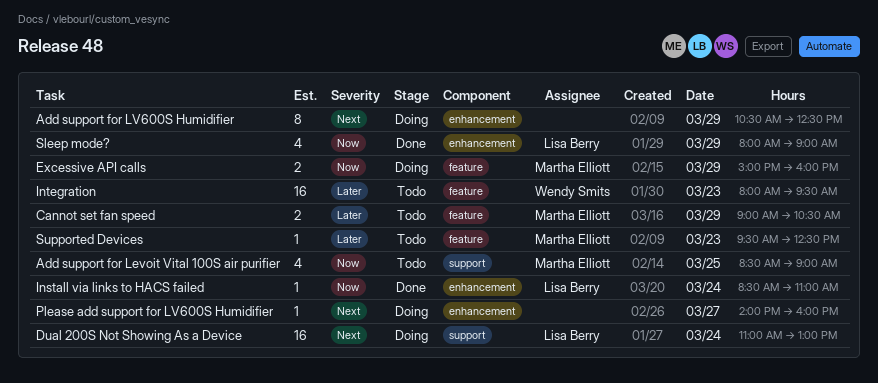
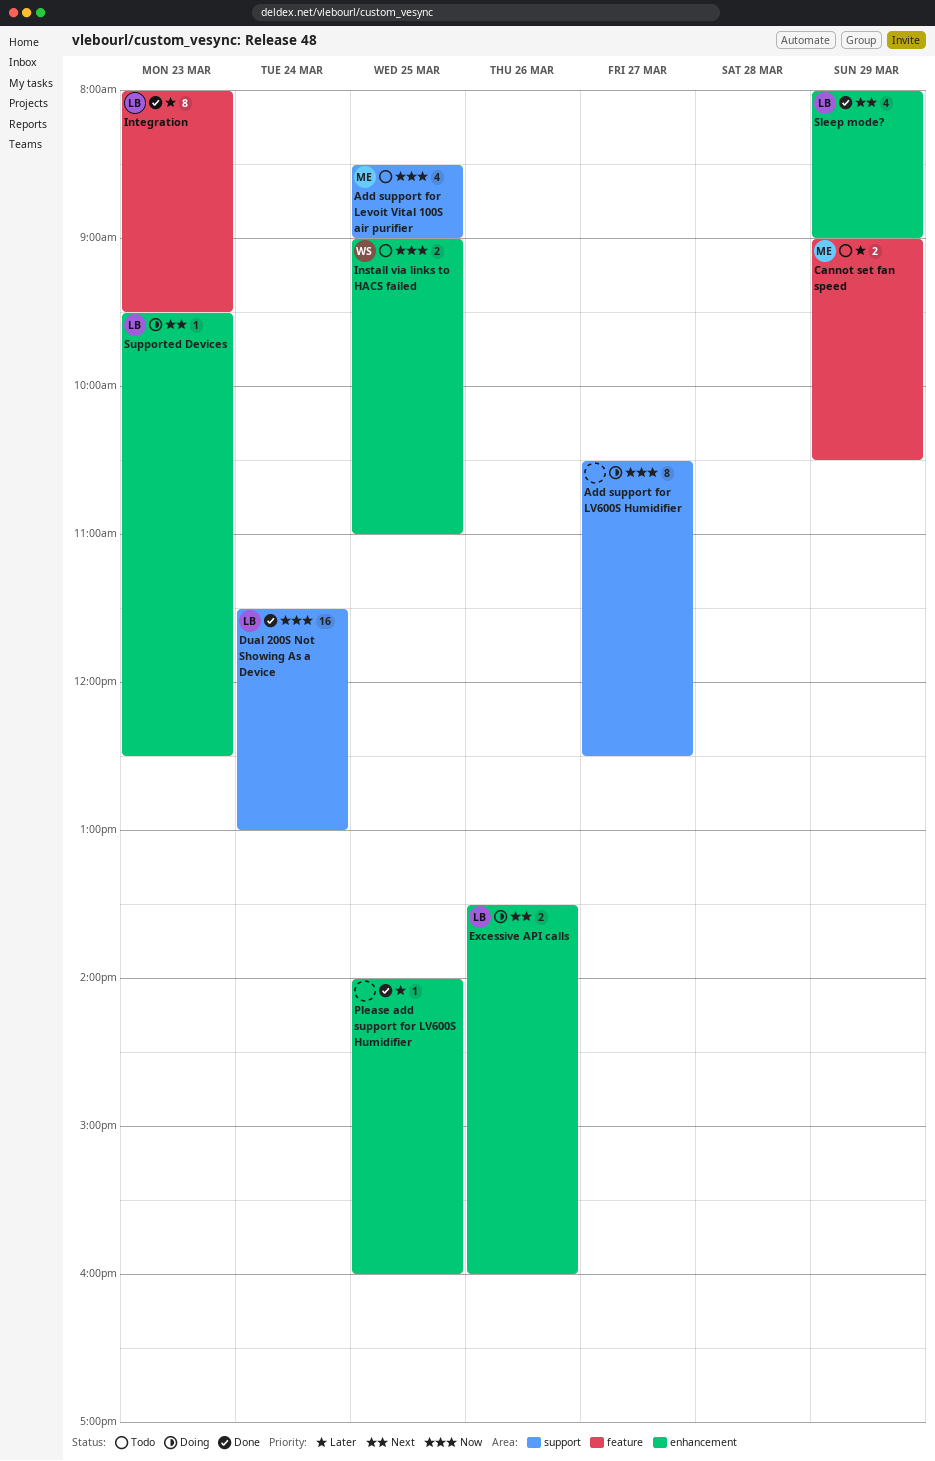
Add support for LV600S Humidifier, priority: Next -> Now
Add support for LV600S Humidifier, label: enhancement -> support
Add support for LV600S Humidifier, day: Mar 29 -> Mar 27
Dual 200S Not Showing As a Device, status: Doing -> Done
Dual 200S Not Showing As a Device, priority: Next -> Now
Dual 200S Not Showing As a Device, begins: 11:00 -> 11:30
Excessive API calls, owner: Martha Elliott -> Lisa Berry
Excessive API calls, priority: Now -> Next
Excessive API calls, label: feature -> enhancement
Excessive API calls, day: Mar 29 -> Mar 26
Excessive API calls, begins: 15:00 -> 13:30
Install via links to HACS failed, status: Done -> Todo
Install via links to HACS failed, owner: Lisa Berry -> Wendy Smits
Install via links to HACS failed, estimate: 1 -> 2
Install via links to HACS failed, day: Mar 24 -> Mar 25
Install via links to HACS failed, begins: 08:30 -> 09:00
Integration, status: Todo -> Done
Integration, owner: Wendy Smits -> Lisa Berry
Integration, estimate: 16 -> 8
Please add support for LV600S Humidifier, status: Doing -> Done
Please add support for LV600S Humidifier, priority: Next -> Later
Please add support for LV600S Humidifier, day: Mar 27 -> Mar 25
Sleep mode?, priority: Now -> Next
Supported Devices, status: Todo -> Doing
Supported Devices, owner: Martha Elliott -> Lisa Berry
Supported Devices, priority: Later -> Next
Supported Devices, label: feature -> enhancement

